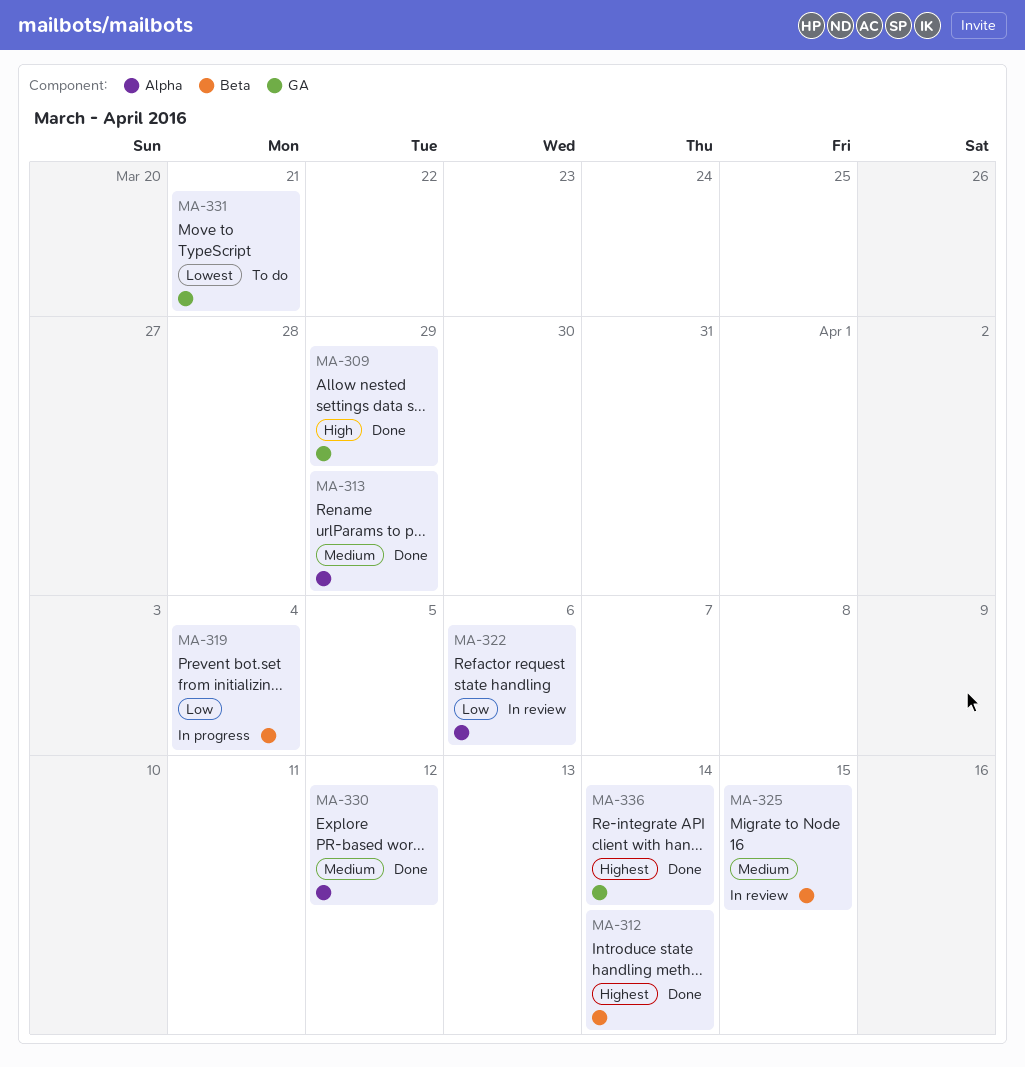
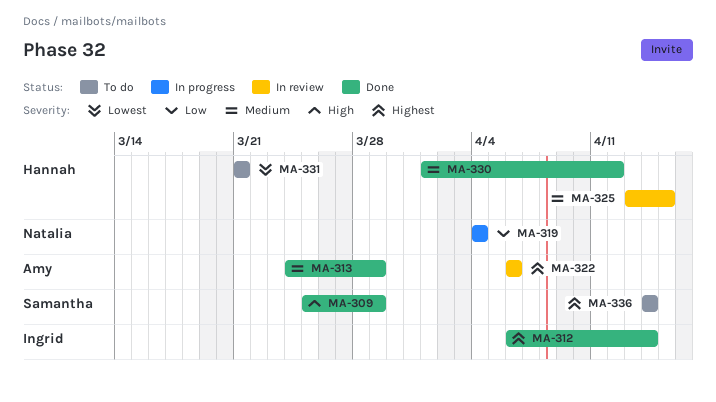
MA-322, priority: Low -> Highest
MA-336, status: Done -> To do

